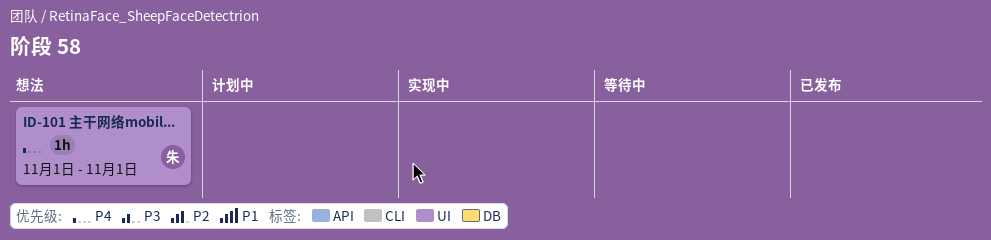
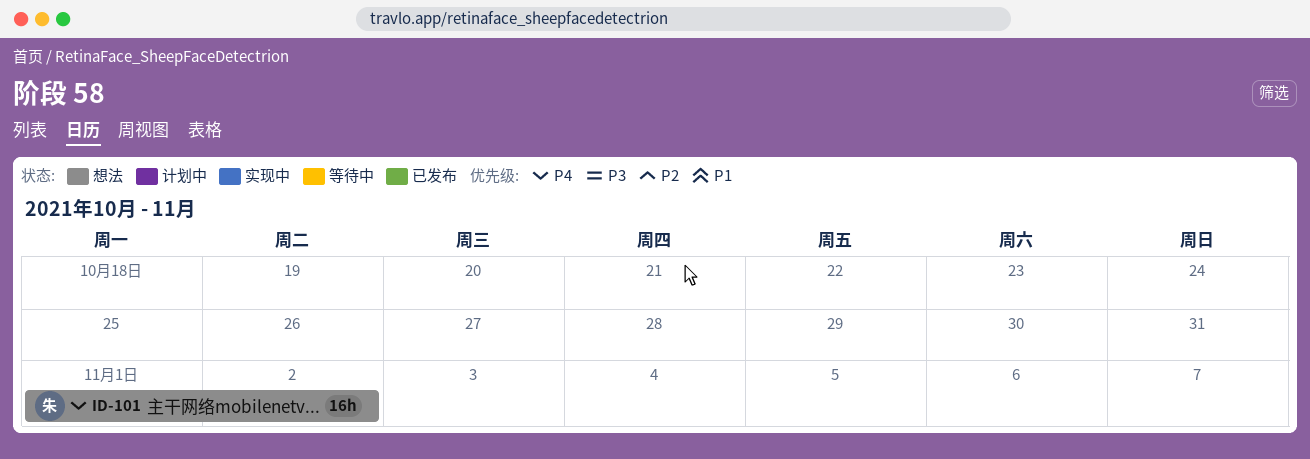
ID-101, estimate: 1h -> 16h
ID-101, due: Nov 1 -> Nov 2

